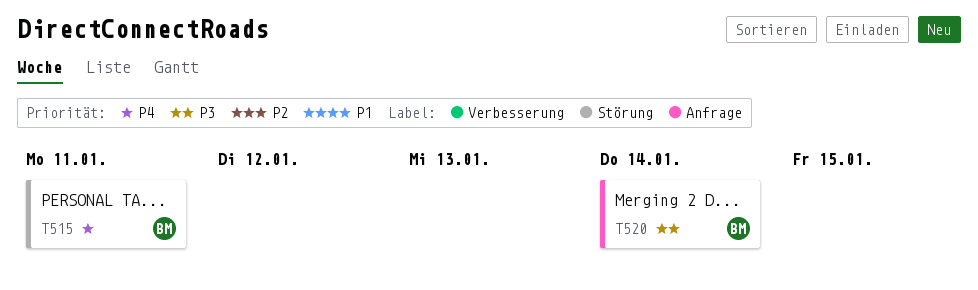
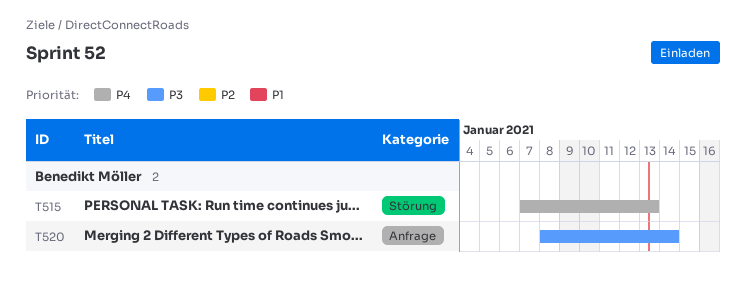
T515, due: Jan 11 -> Jan 13

